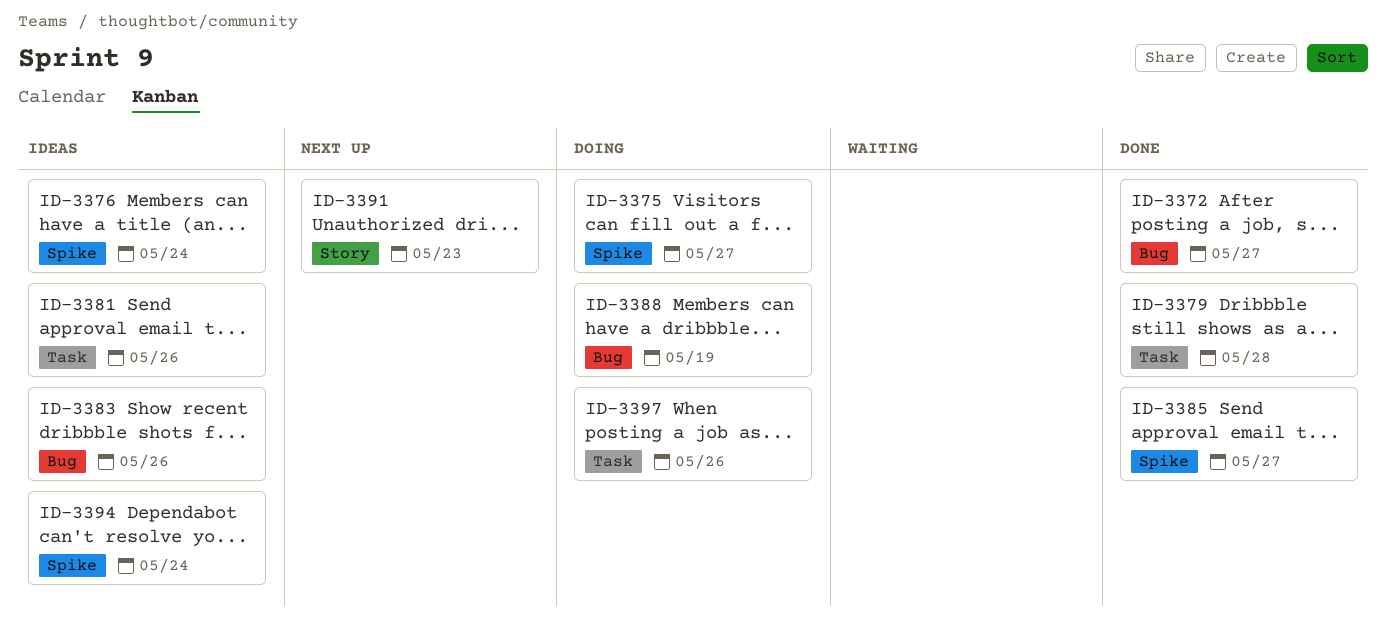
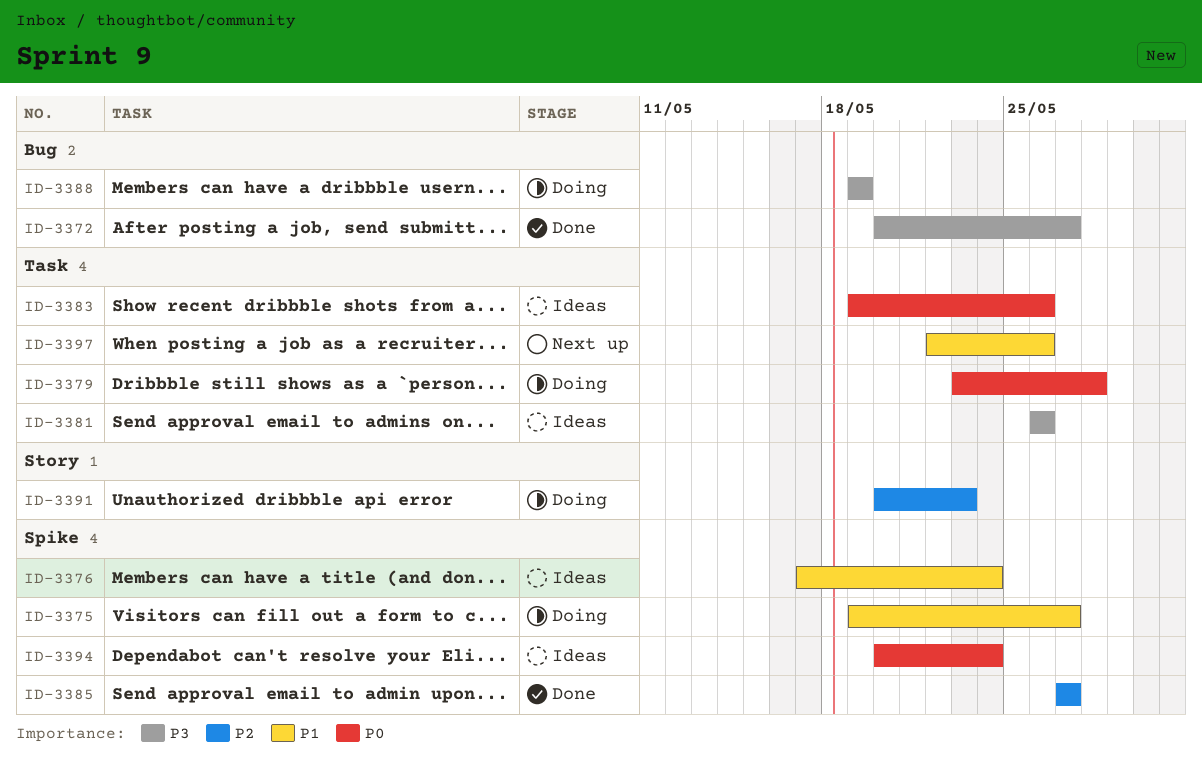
ID-3379, status: Done -> Doing
ID-3383, label: Bug -> Task
ID-3391, status: Next up -> Doing
ID-3397, status: Doing -> Next up

